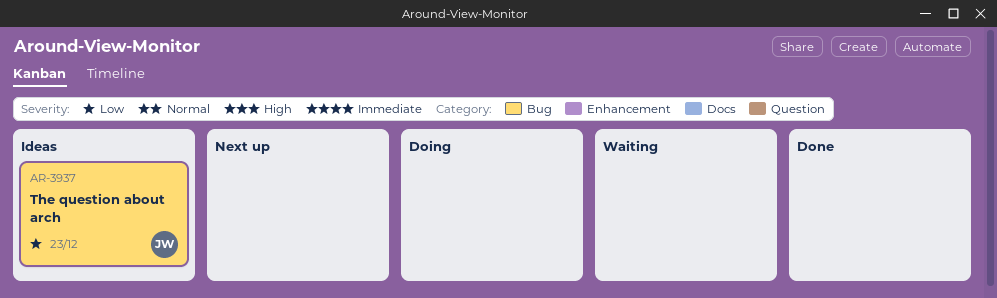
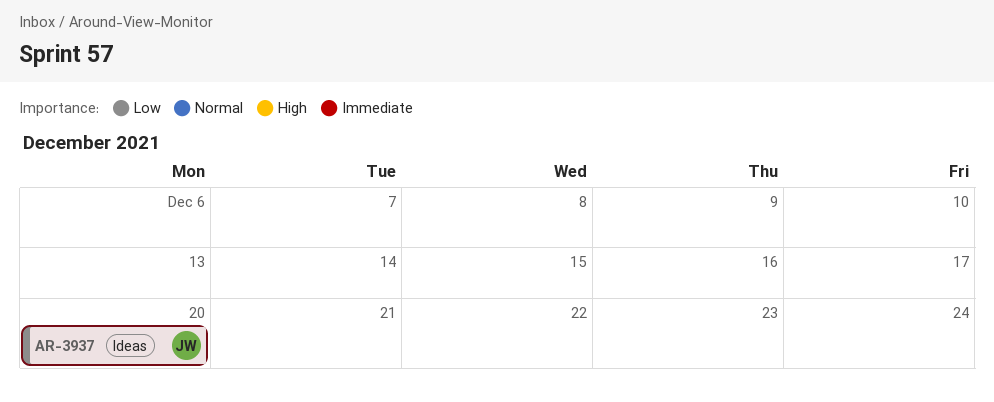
AR-3937, due: Dec 23 -> Dec 20

